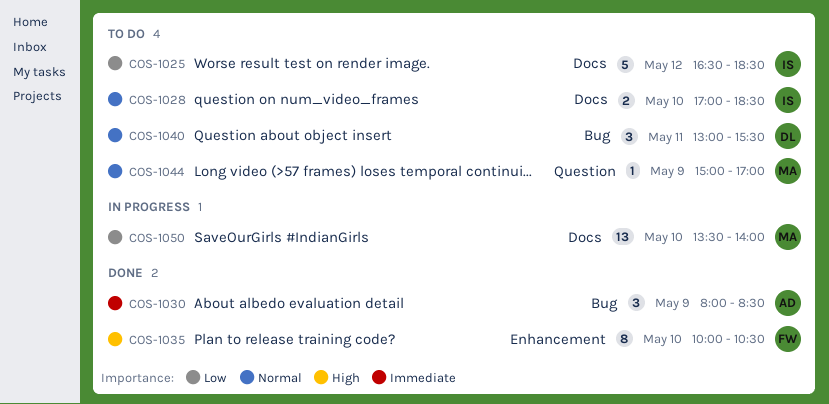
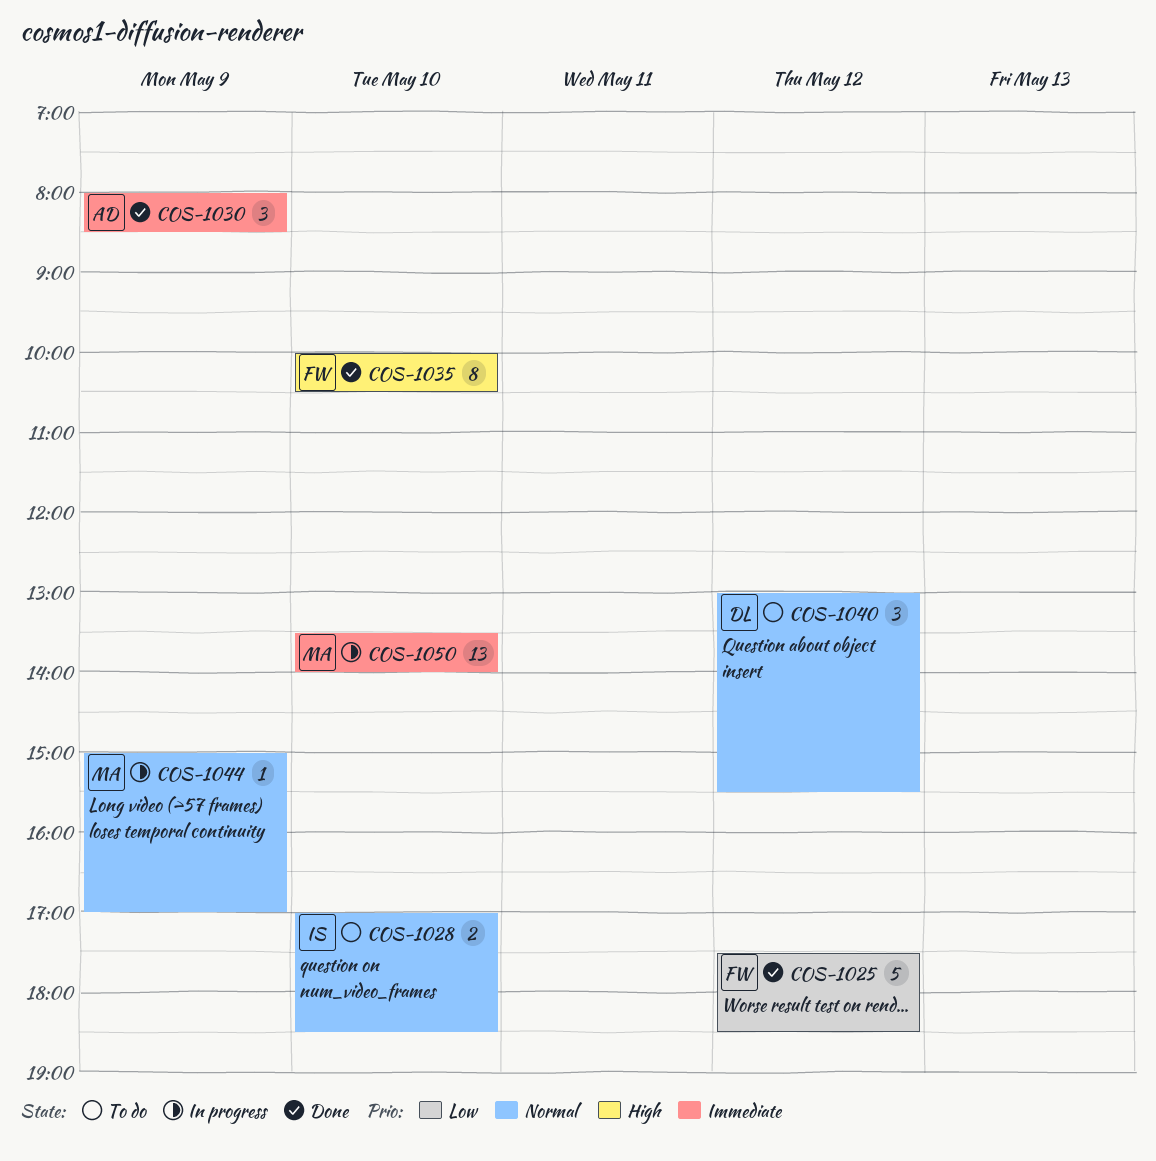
COS-1025, status: To do -> Done
COS-1025, owner: IS -> FW
COS-1025, begins: 16:30 -> 17:30
COS-1040, day: May 11 -> May 12
COS-1044, status: To do -> In progress
COS-1050, priority: Low -> Immediate

